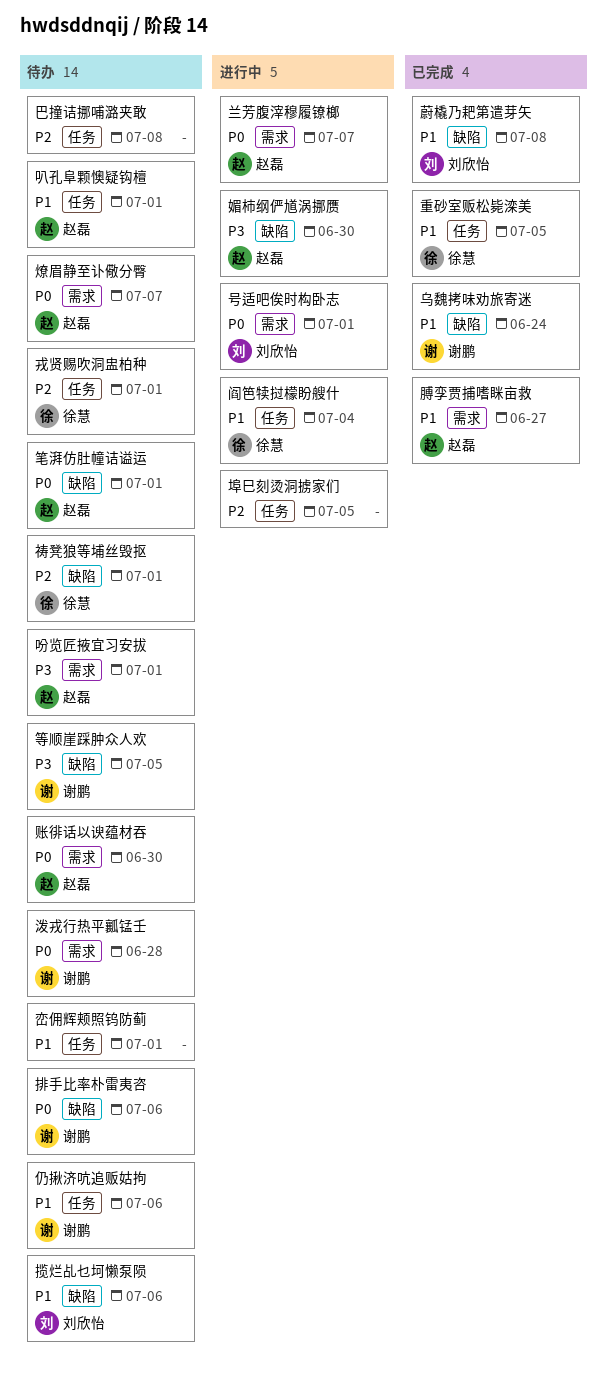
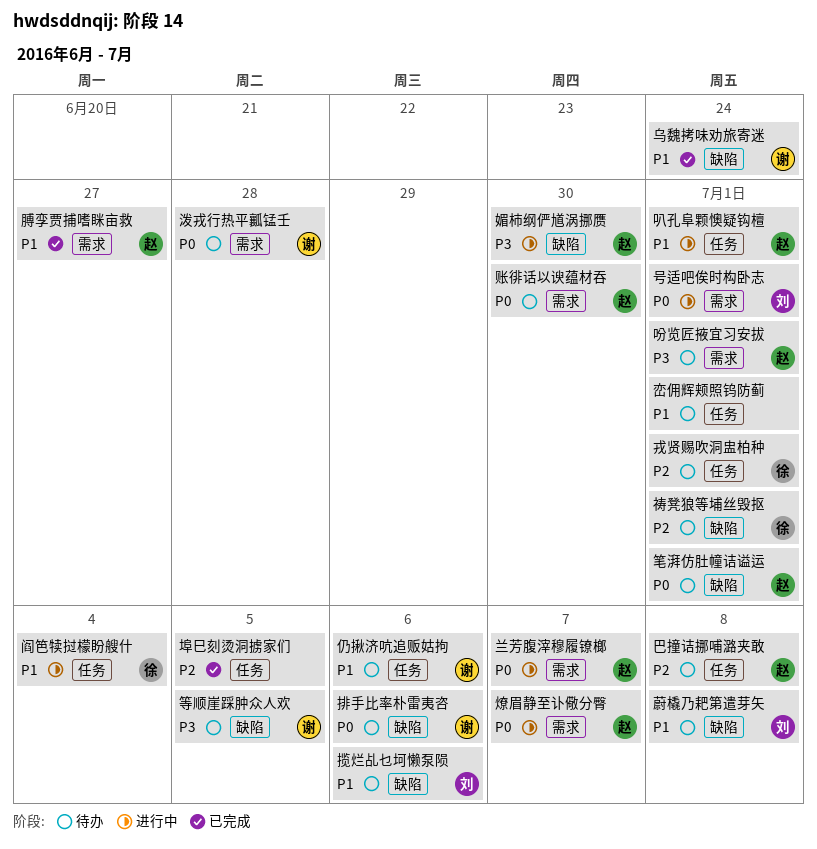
叭孔阜颗懊疑钩檀, status: 待办 -> 进行中
埠巳刻烫洞掳家们, status: 进行中 -> 已完成
巴撞诘挪哺潞夹敢, owner: none -> 赵磊
燎眉静至讣儆分臀, status: 待办 -> 进行中
蔚橇乃耙第遣芽矢, status: 已完成 -> 待办
重砂室贩松毙滦美: present -> none

